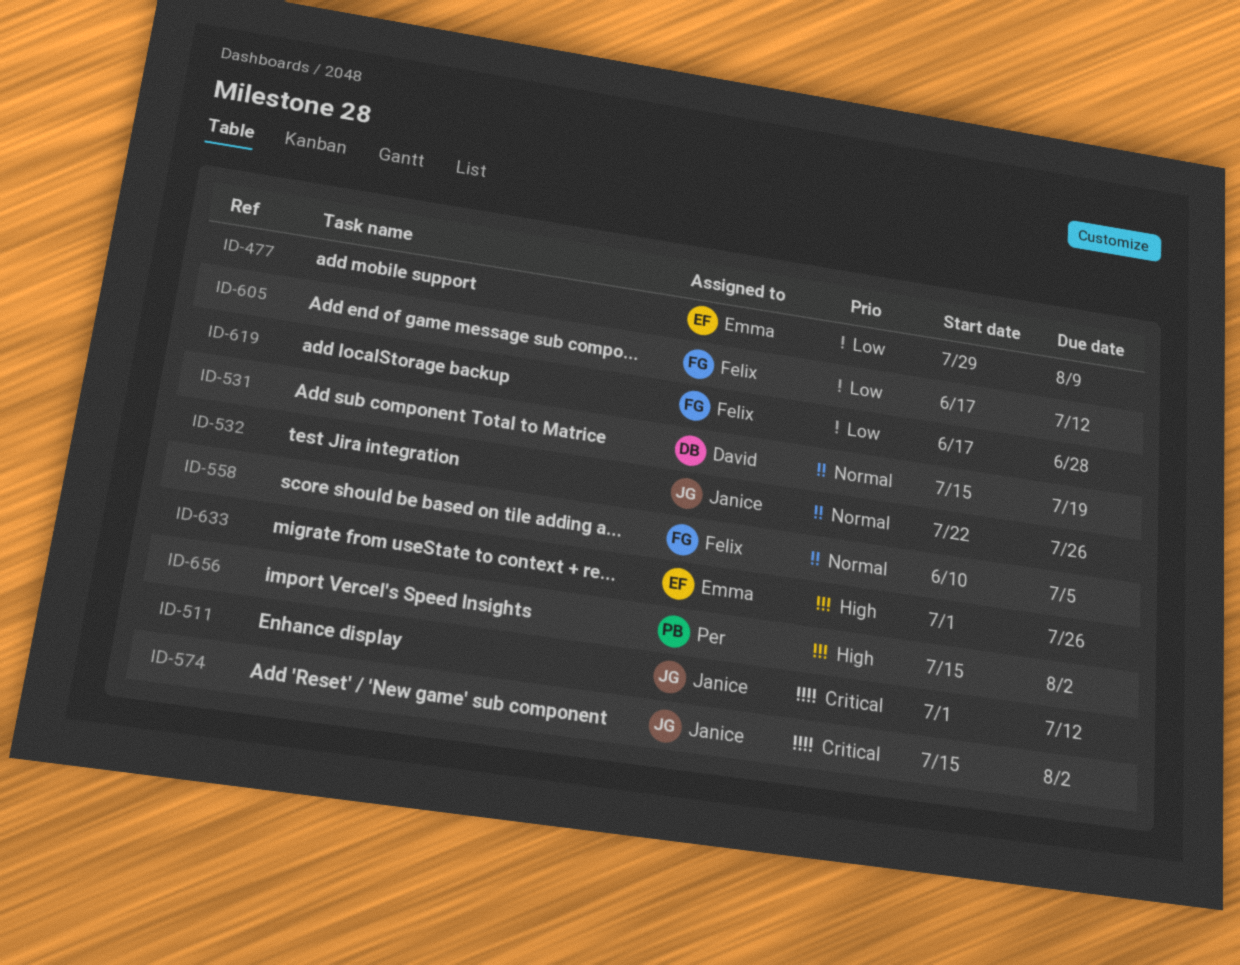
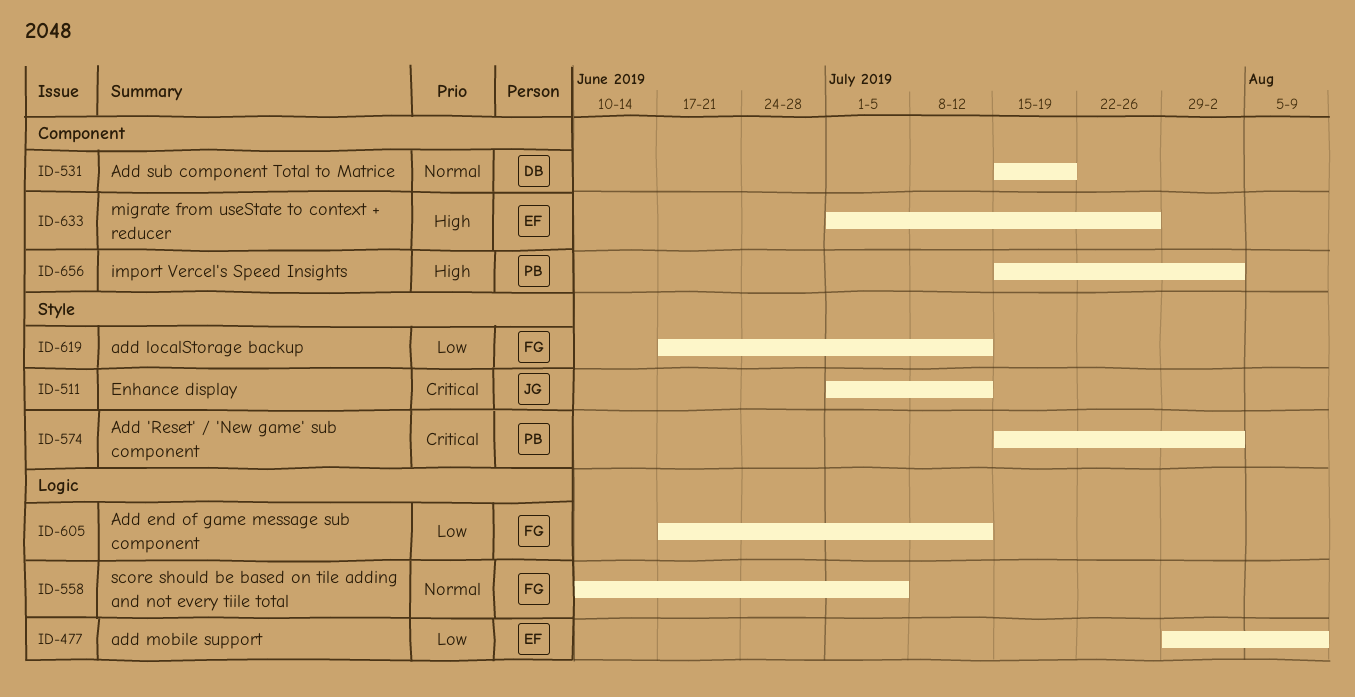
ID-532: present -> none
ID-574, owner: Janice -> Per
ID-619, due: Jun 28 -> Jul 12

